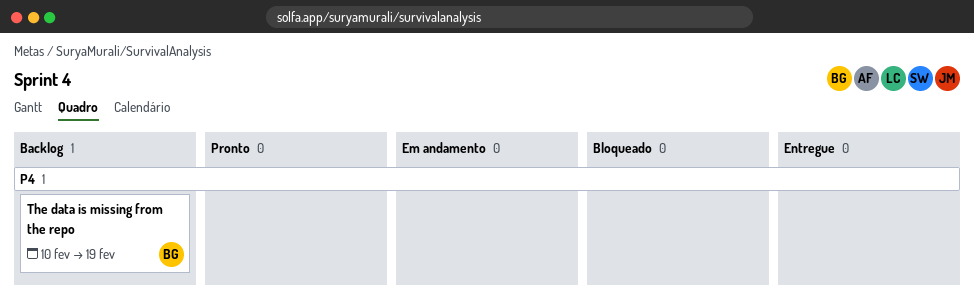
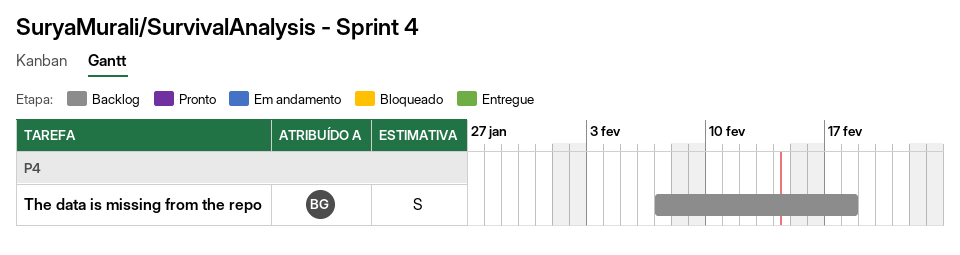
The data is missing from the repo, start: Feb 10 -> Feb 7
The data is missing from the repo, due: Feb 19 -> Feb 18

